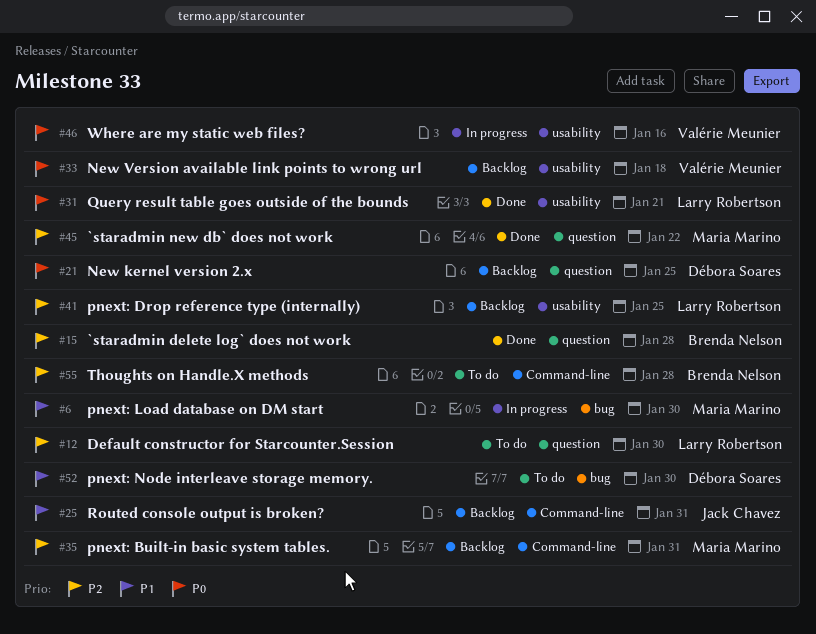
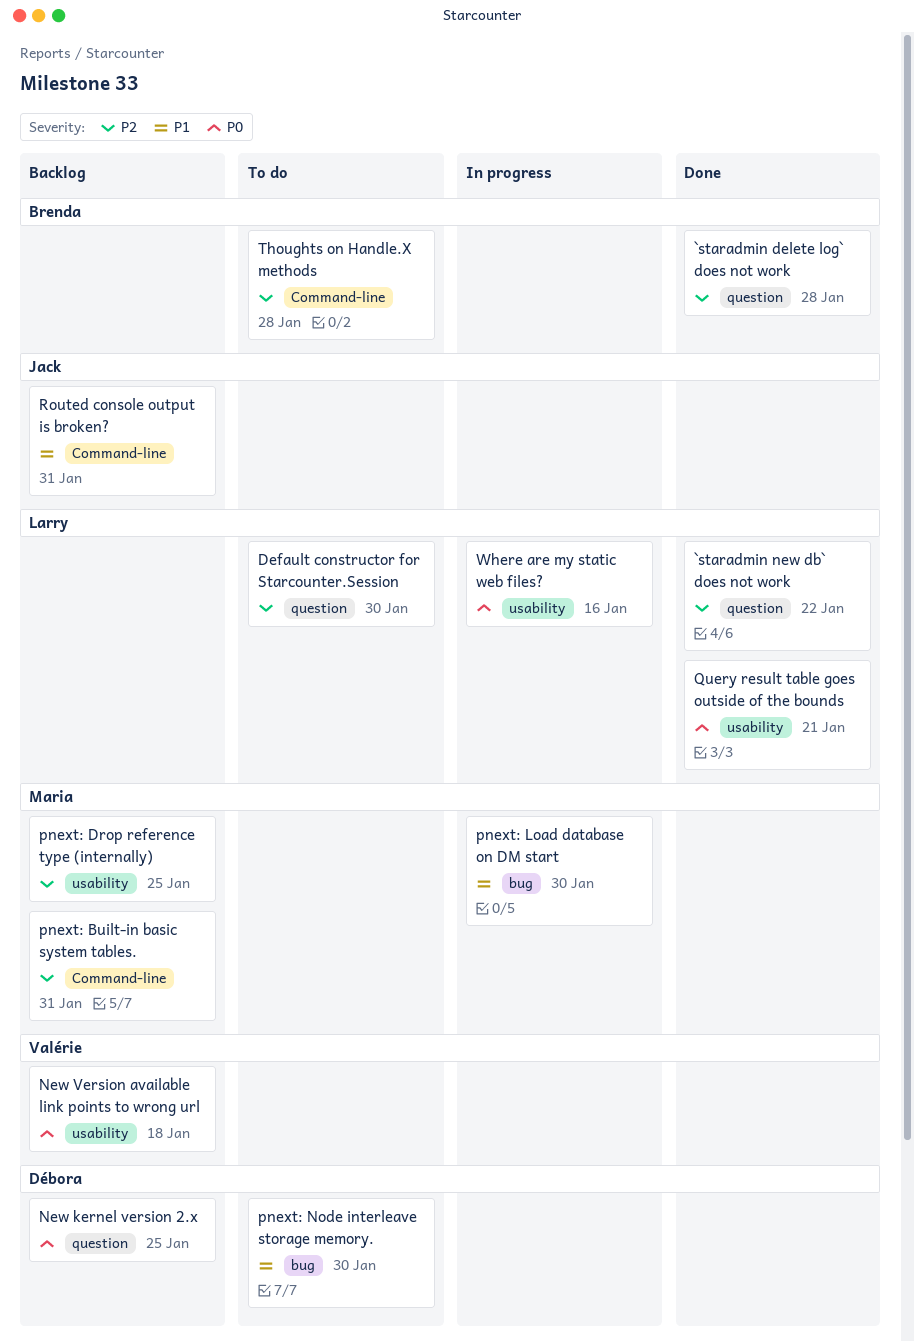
`staradmin new db` does not work, owner: Maria Marino -> Larry Robertson
pnext: Drop reference type (internally), owner: Larry Robertson -> Maria Marino
Where are my static web files?, owner: Valérie Meunier -> Larry Robertson

